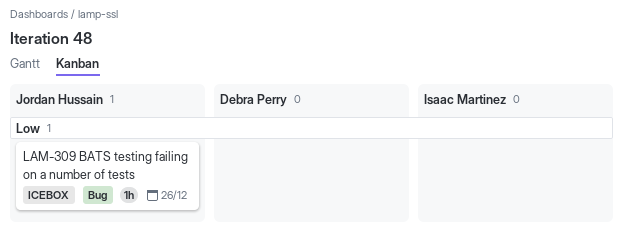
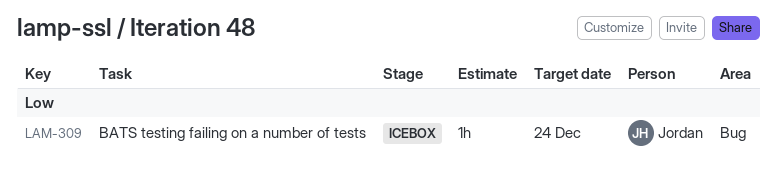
LAM-309, due: Dec 26 -> Dec 24

